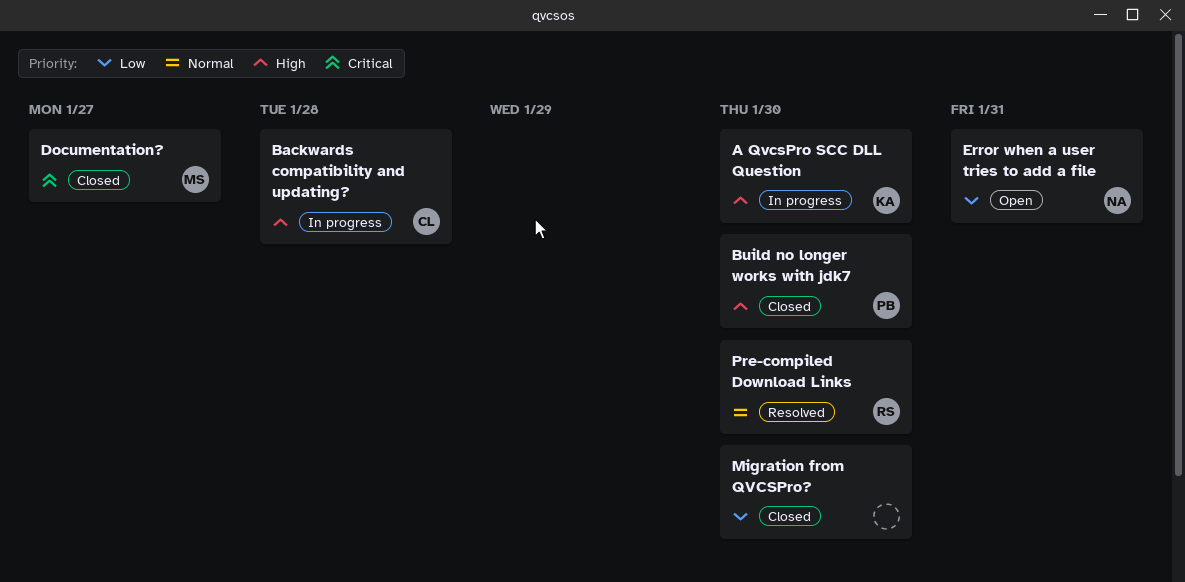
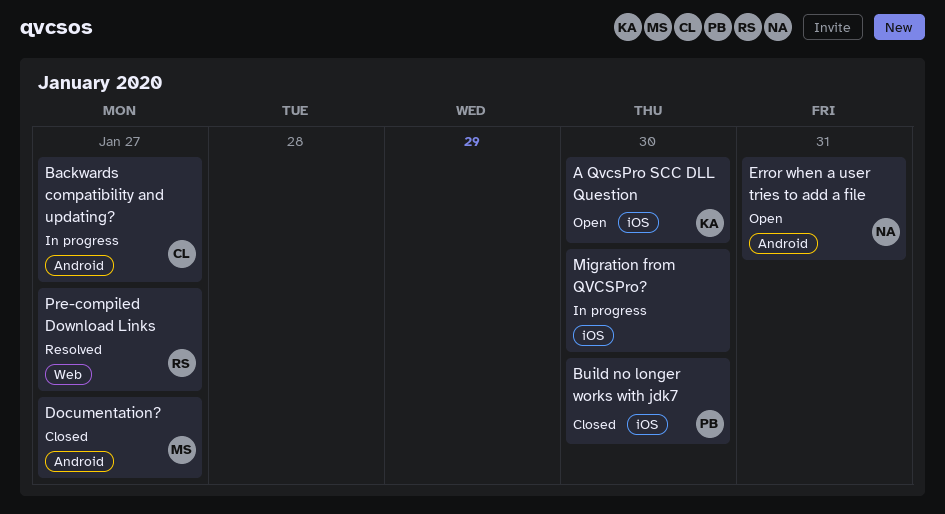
A QvcsPro SCC DLL Question, status: In progress -> Open
Backwards compatibility and updating?, due: Jan 28 -> Jan 27
Migration from QVCSPro?, status: Closed -> In progress
Pre-compiled Download Links, due: Jan 30 -> Jan 27

